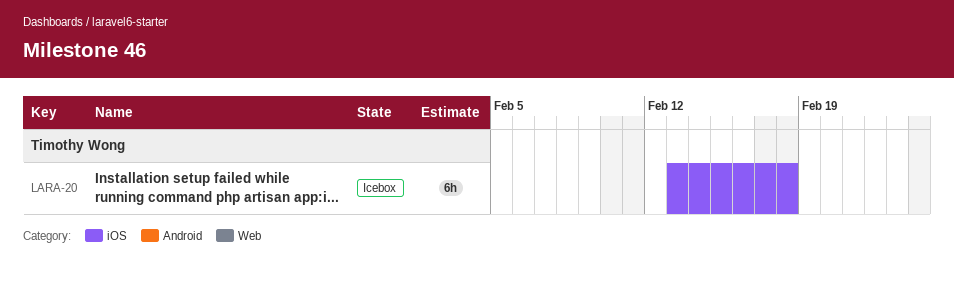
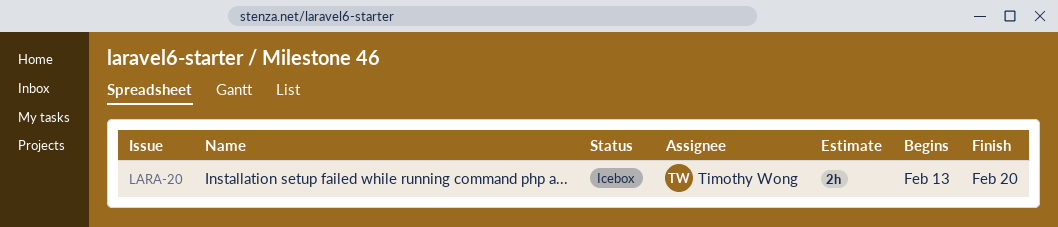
LARA-20, estimate: 6h -> 2h
LARA-20, due: Feb 18 -> Feb 20

